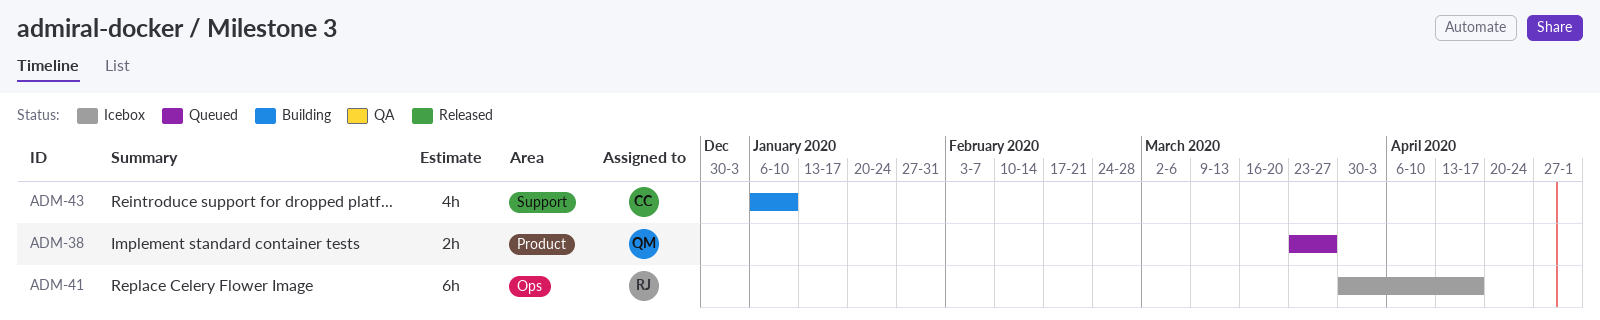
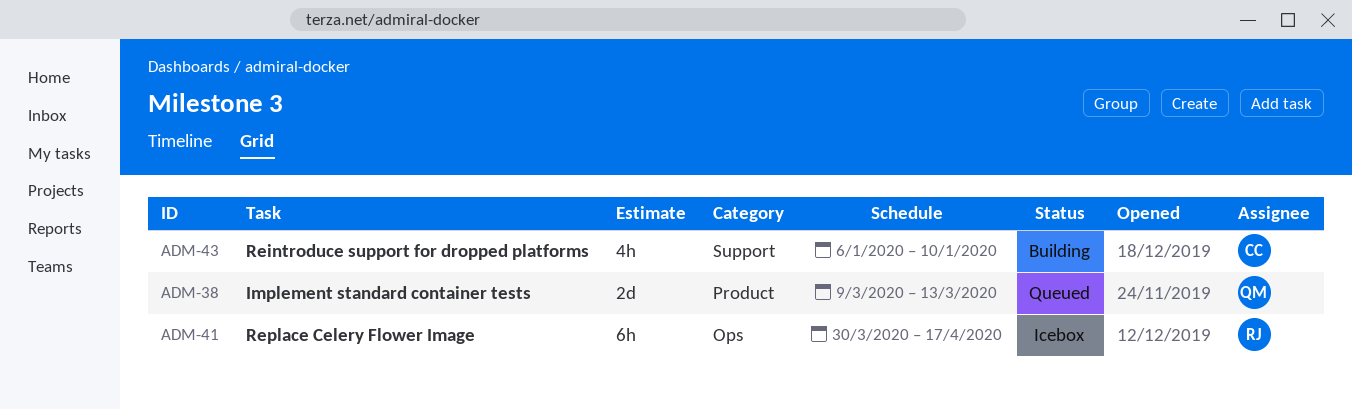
ADM-38, estimate: 2h -> 2d
ADM-38, start: Mar 23 -> Mar 9
ADM-38, due: Mar 27 -> Mar 13

